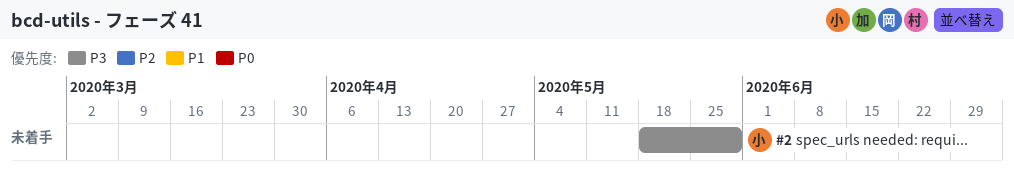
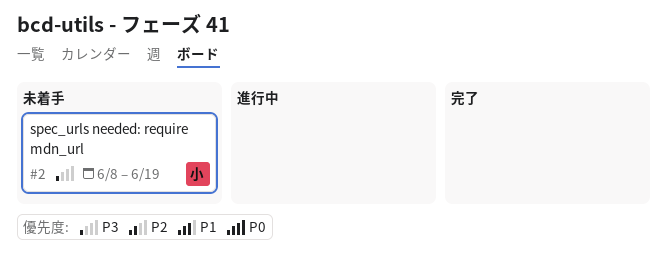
#2, start: May 18 -> Jun 8
#2, due: May 29 -> Jun 19

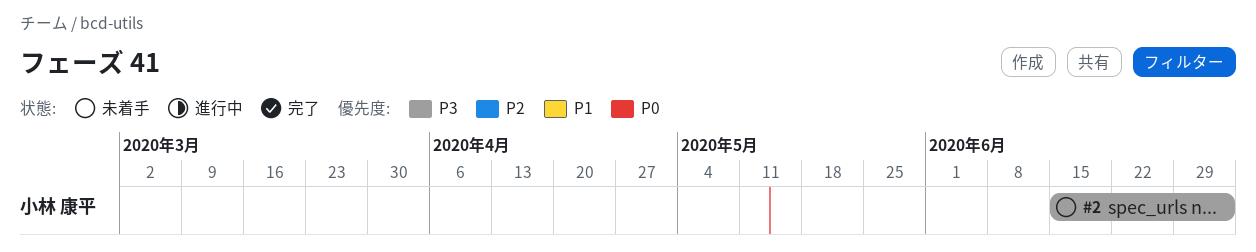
#2, start: Jun 8 -> Jun 15
#2, due: Jun 19 -> Jul 3

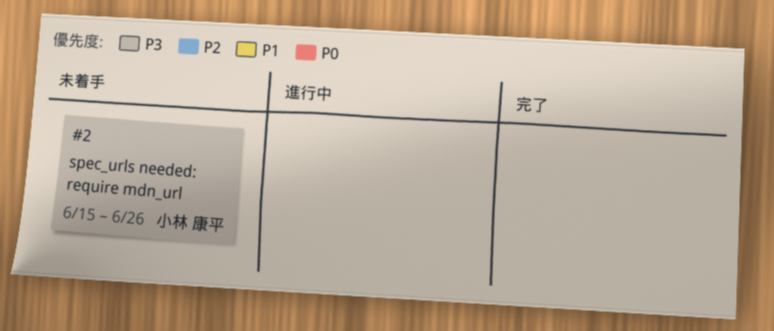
#2, due: Jul 3 -> Jun 26

